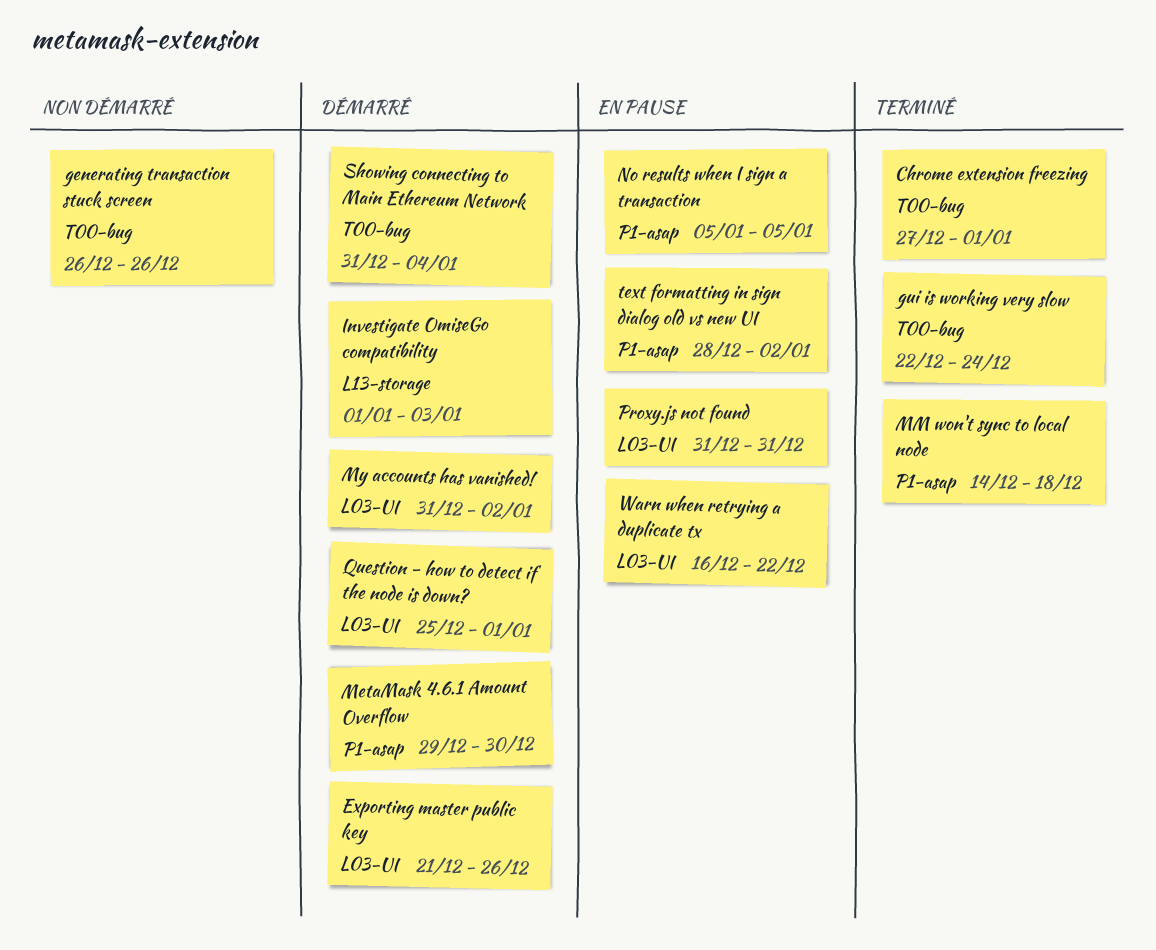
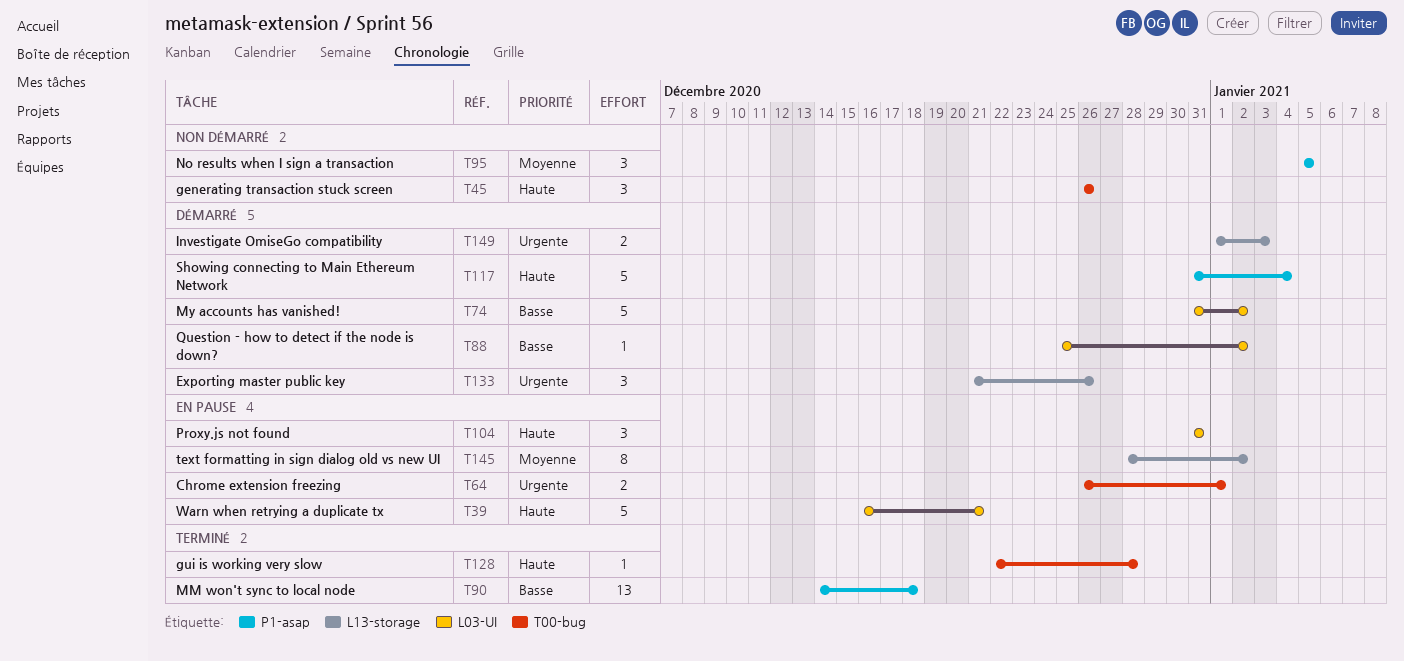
Chrome extension freezing, status: Terminé -> En pause
Chrome extension freezing, start: Dec 27 -> Dec 26
Exporting master public key, label: L03-UI -> L13-storage
gui is working very slow, due: Dec 24 -> Dec 28
MetaMask 4.6.1 Amount Overflow: present -> none
No results when I sign a transaction, status: En pause -> Non démarré
Question - how to detect if the node is down?, due: Jan 1 -> Jan 2
Showing connecting to Main Ethereum Network, label: T00-bug -> P1-asap
text formatting in sign dialog old vs new UI, label: P1-asap -> L13-storage
Warn when retrying a duplicate tx, due: Dec 22 -> Dec 21

